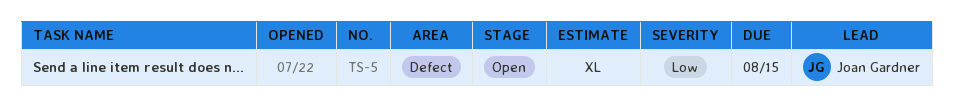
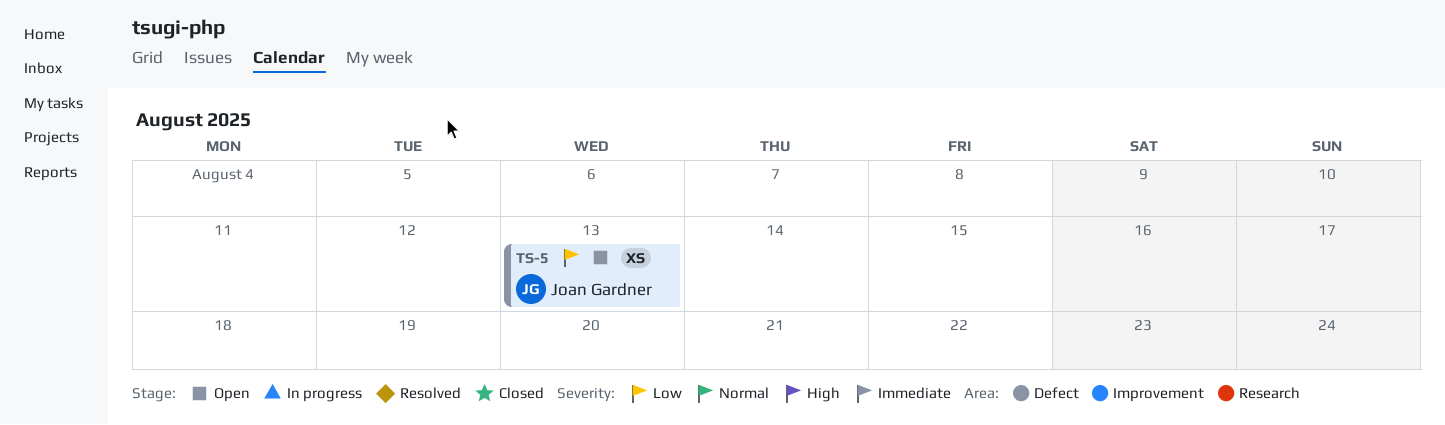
TS-5, estimate: XL -> XS
TS-5, due: Aug 15 -> Aug 13

